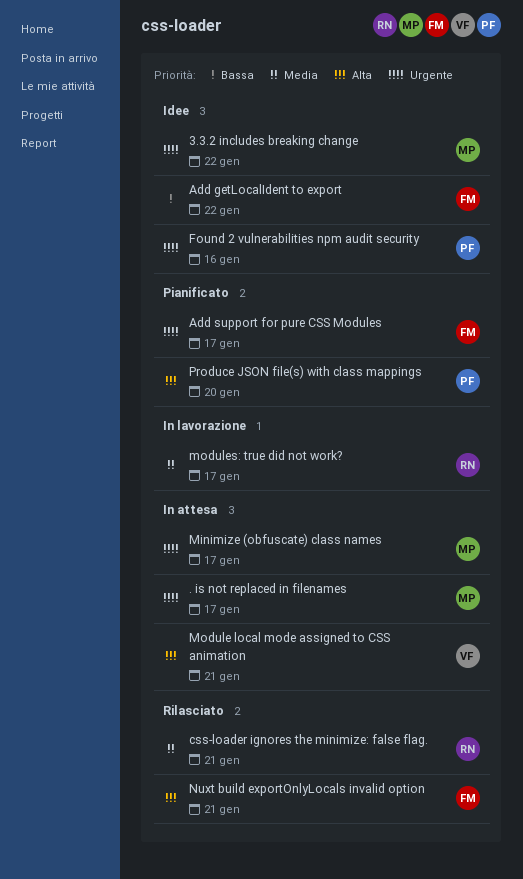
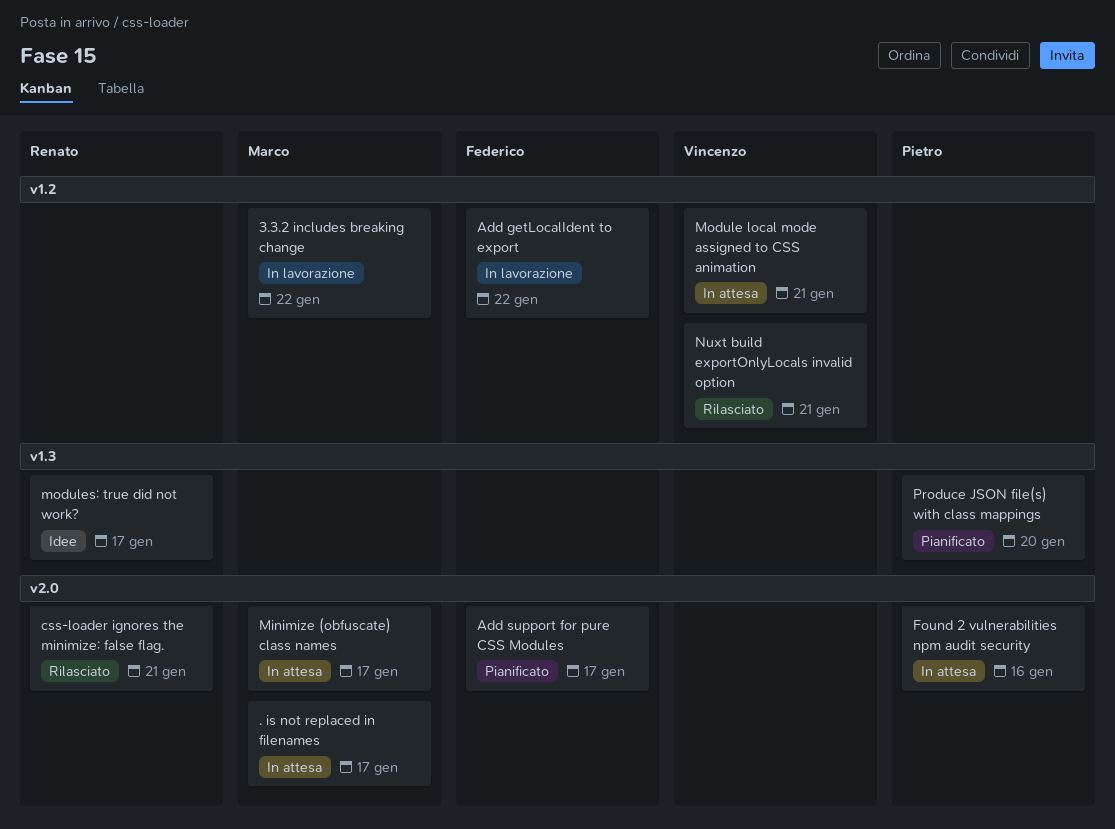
3.3.2 includes breaking change, status: Idee -> In lavorazione
Add getLocalIdent to export, status: Idee -> In lavorazione
Found 2 vulnerabilities npm audit security, status: Idee -> In attesa
modules: true did not work?, status: In lavorazione -> Idee
Nuxt build exportOnlyLocals invalid option, owner: Federico -> Vincenzo

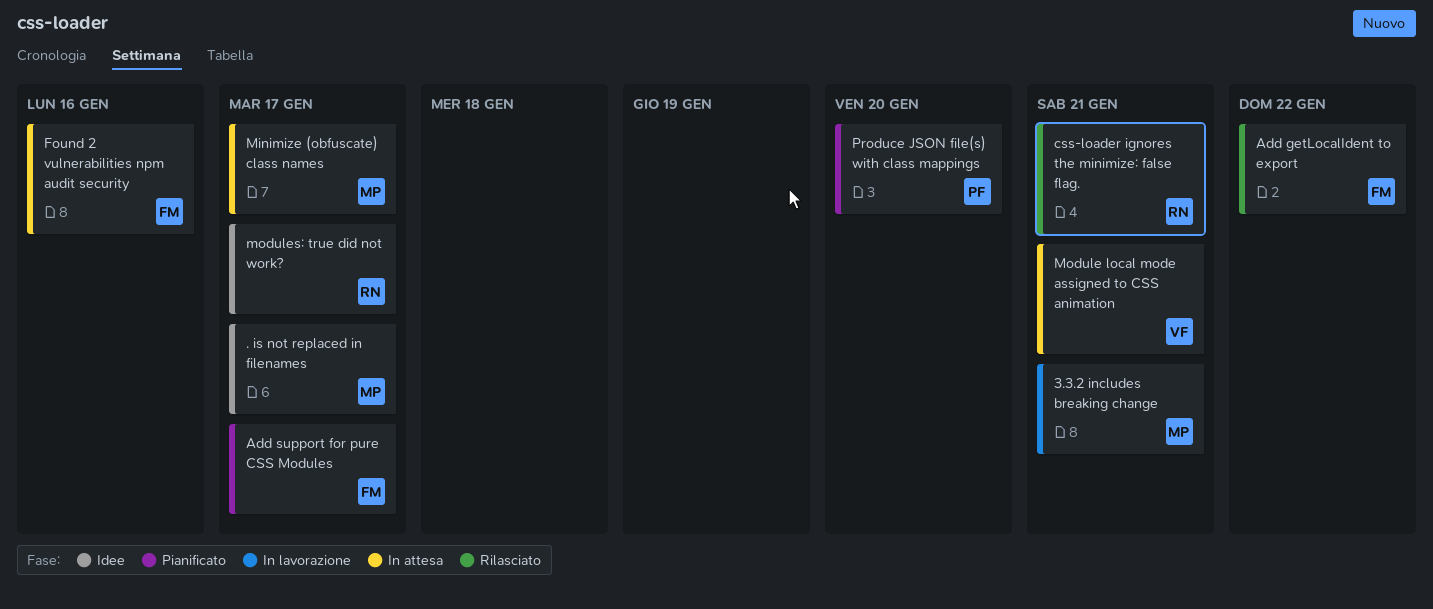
. is not replaced in filenames, status: In attesa -> Idee
3.3.2 includes breaking change, due: Jan 22 -> Jan 21
Add getLocalIdent to export, status: In lavorazione -> Rilasciato
Found 2 vulnerabilities npm audit security, owner: Pietro -> Federico
Nuxt build exportOnlyLocals invalid option: present -> none

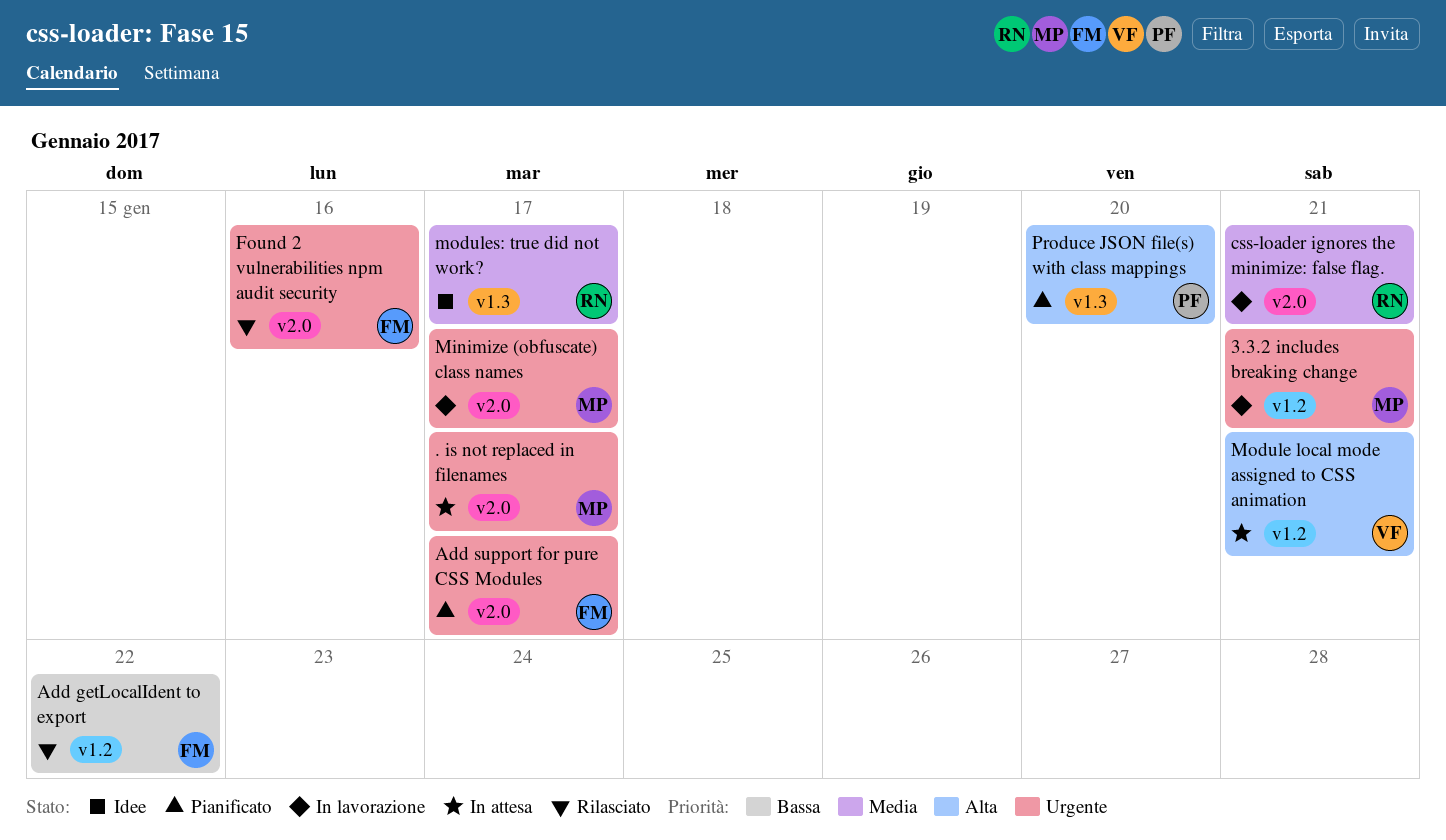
. is not replaced in filenames, status: Idee -> In attesa
css-loader ignores the minimize: false flag., status: Rilasciato -> In lavorazione
Found 2 vulnerabilities npm audit security, status: In attesa -> Rilasciato
Minimize (obfuscate) class names, status: In attesa -> In lavorazione

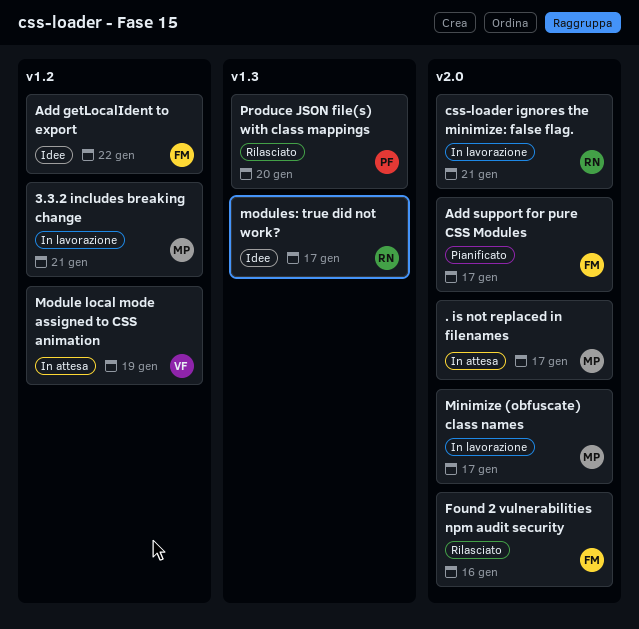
Add getLocalIdent to export, status: Rilasciato -> Idee
Module local mode assigned to CSS animation, due: Jan 21 -> Jan 19
Produce JSON file(s) with class mappings, status: Pianificato -> Rilasciato

